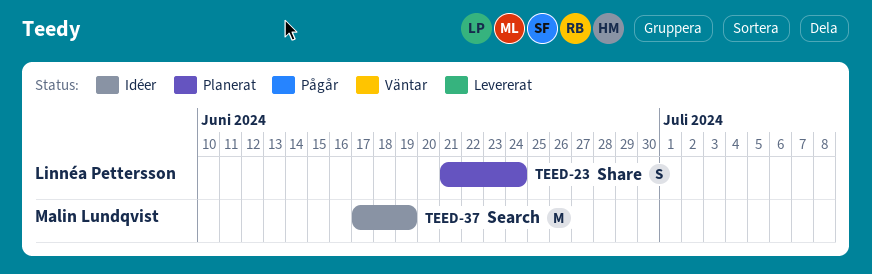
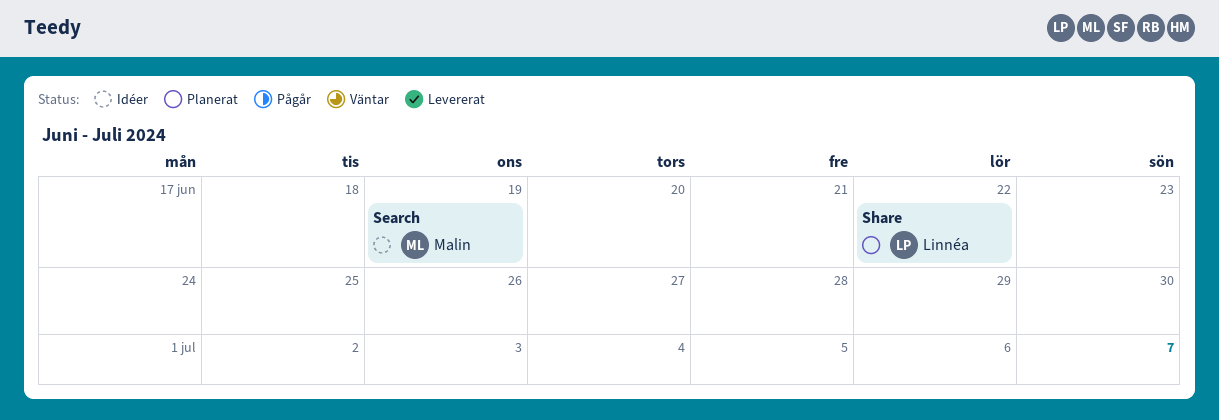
Share, due: Jun 24 -> Jun 22

